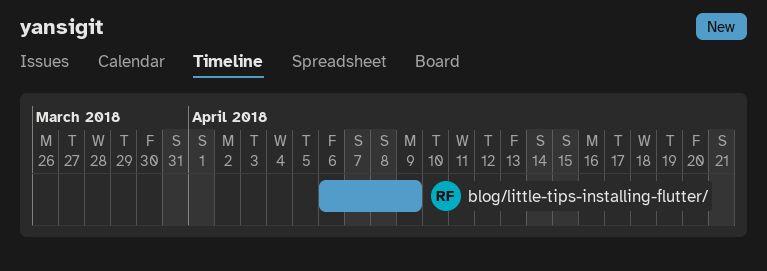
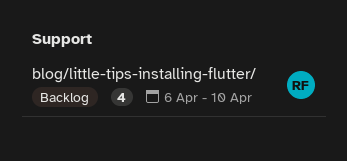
blog/little-tips-installing-flutter/, due: Apr 9 -> Apr 10

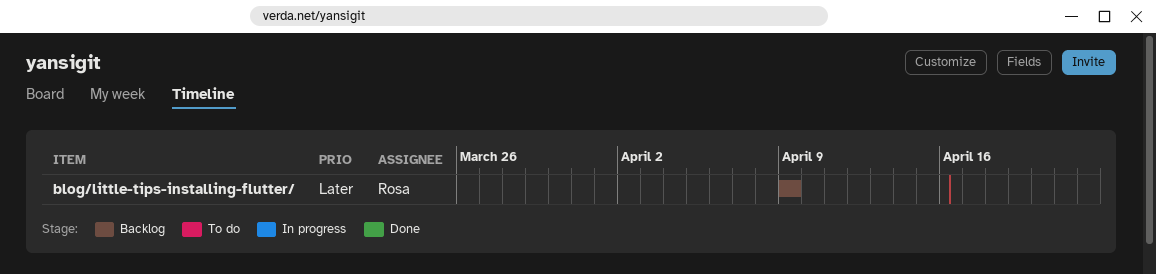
blog/little-tips-installing-flutter/, start: Apr 6 -> Apr 9
blog/little-tips-installing-flutter/, due: Apr 10 -> Apr 9

